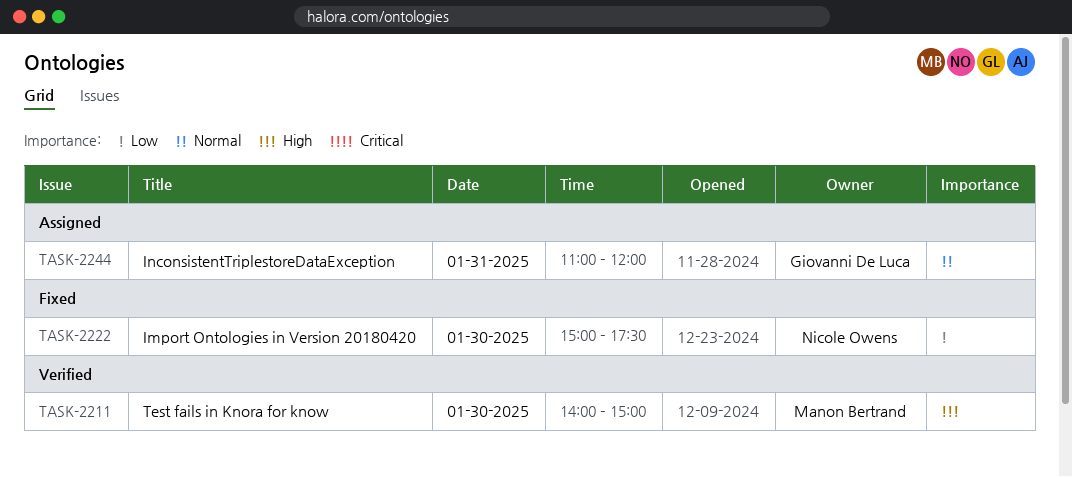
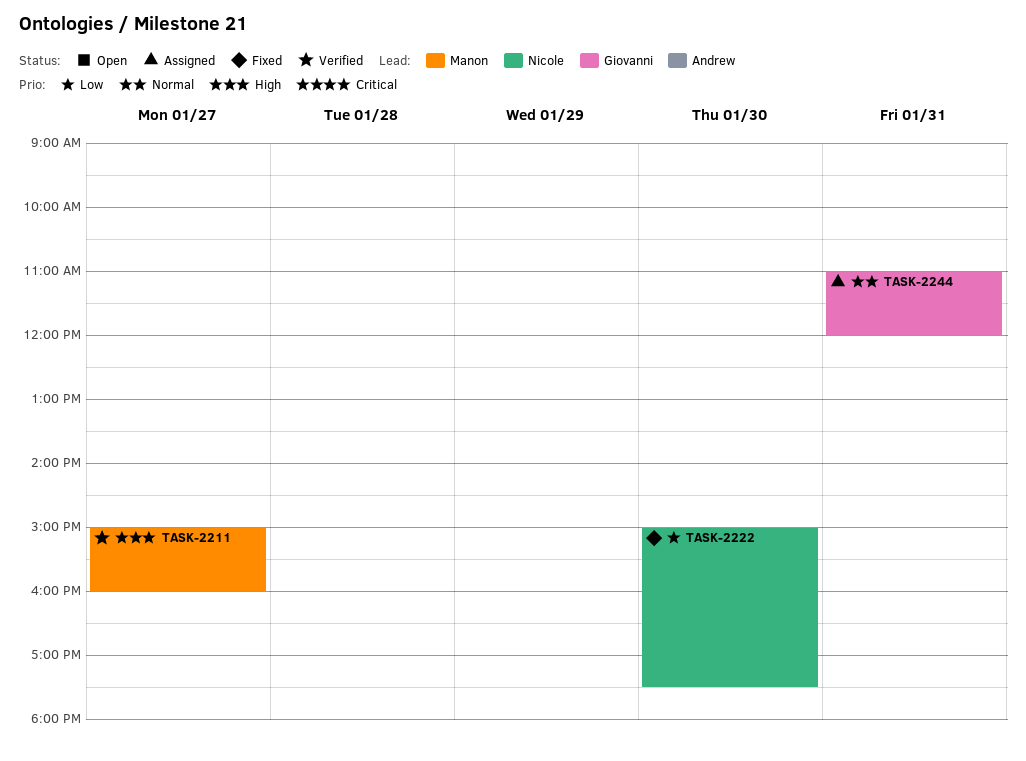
TASK-2211, day: Jan 30 -> Jan 27
TASK-2211, begins: 14:00 -> 15:00
TASK-2211, ends: 15:00 -> 16:00

